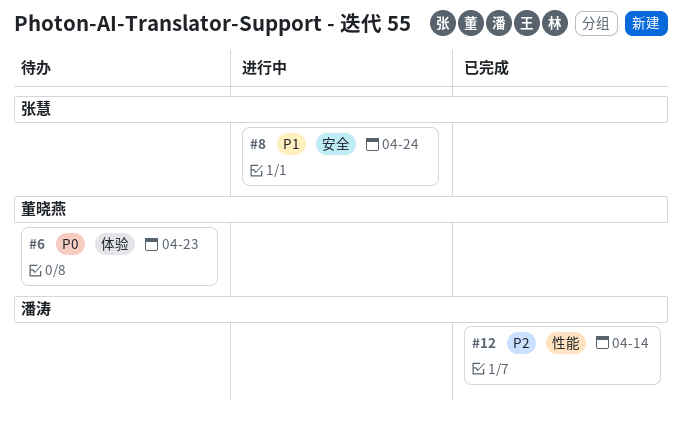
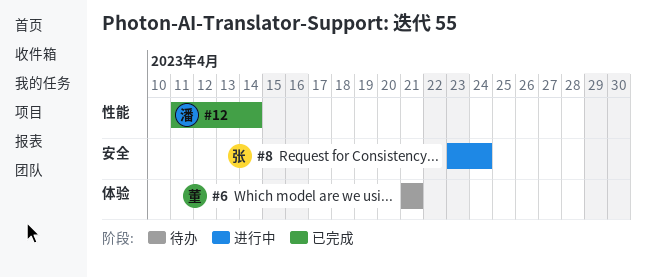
#6, due: Apr 23 -> Apr 21

